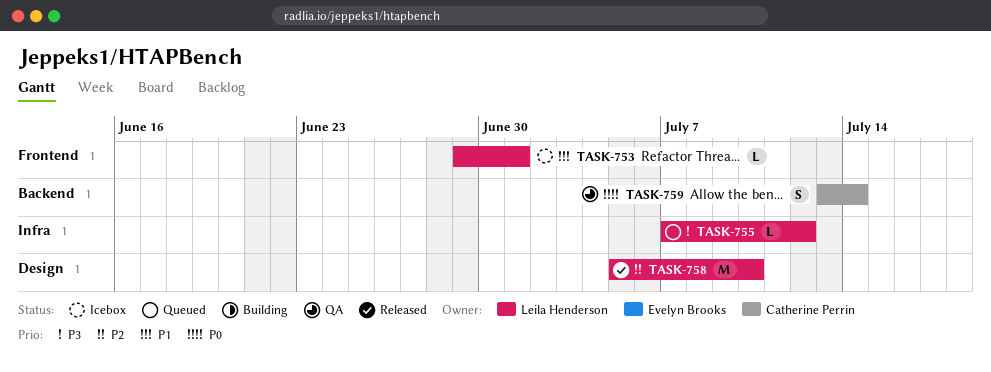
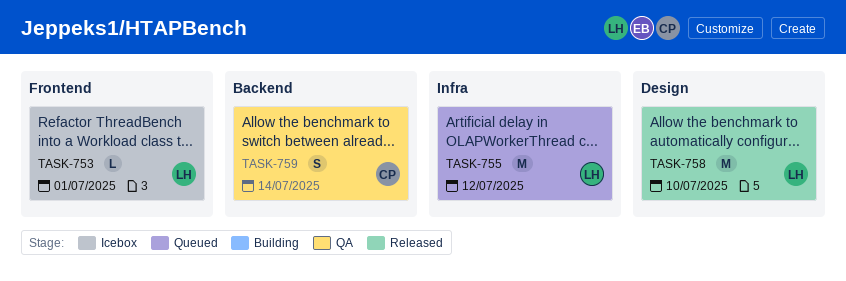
TASK-755, estimate: L -> M

